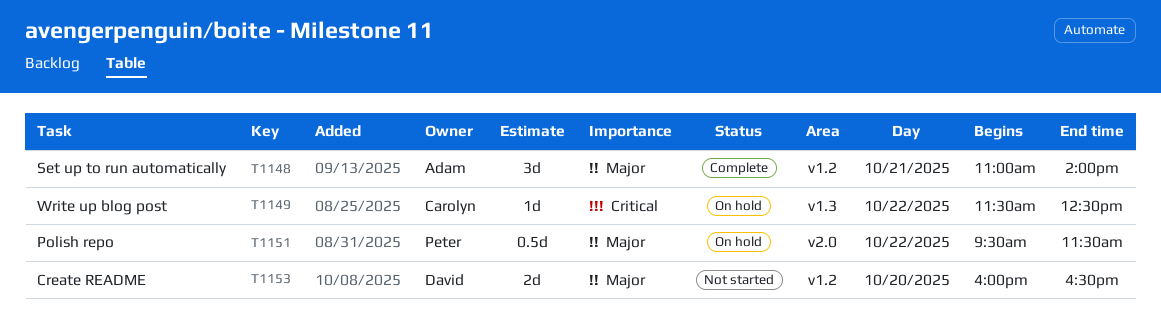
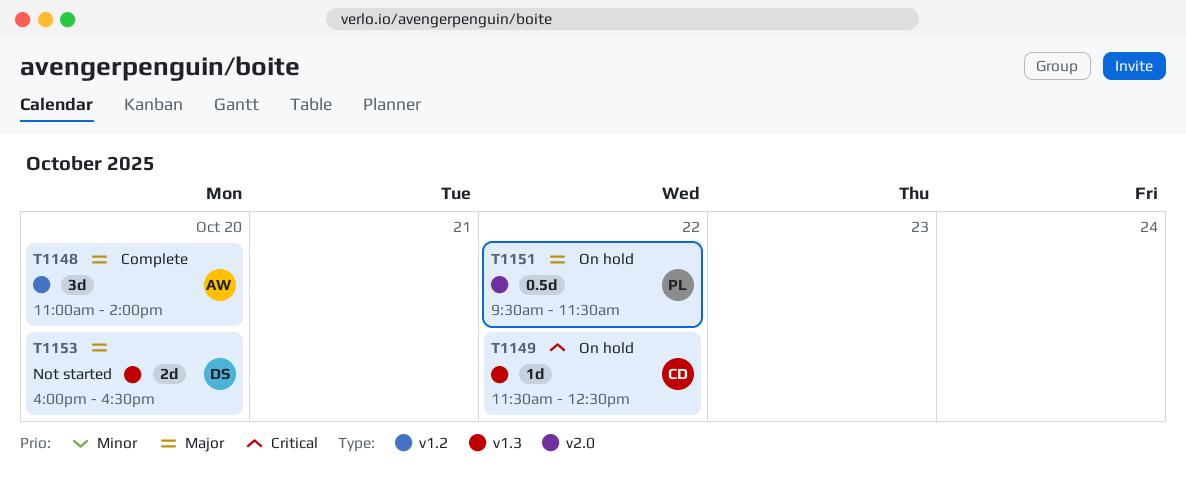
T1148, day: Oct 21 -> Oct 20
T1153, label: v1.2 -> v1.3

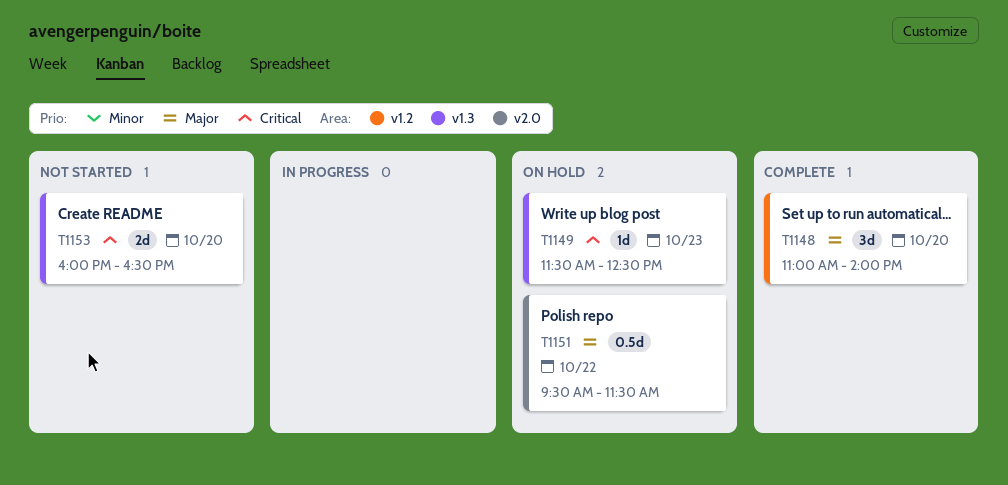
T1149, day: Oct 22 -> Oct 23
T1153, priority: Major -> Critical

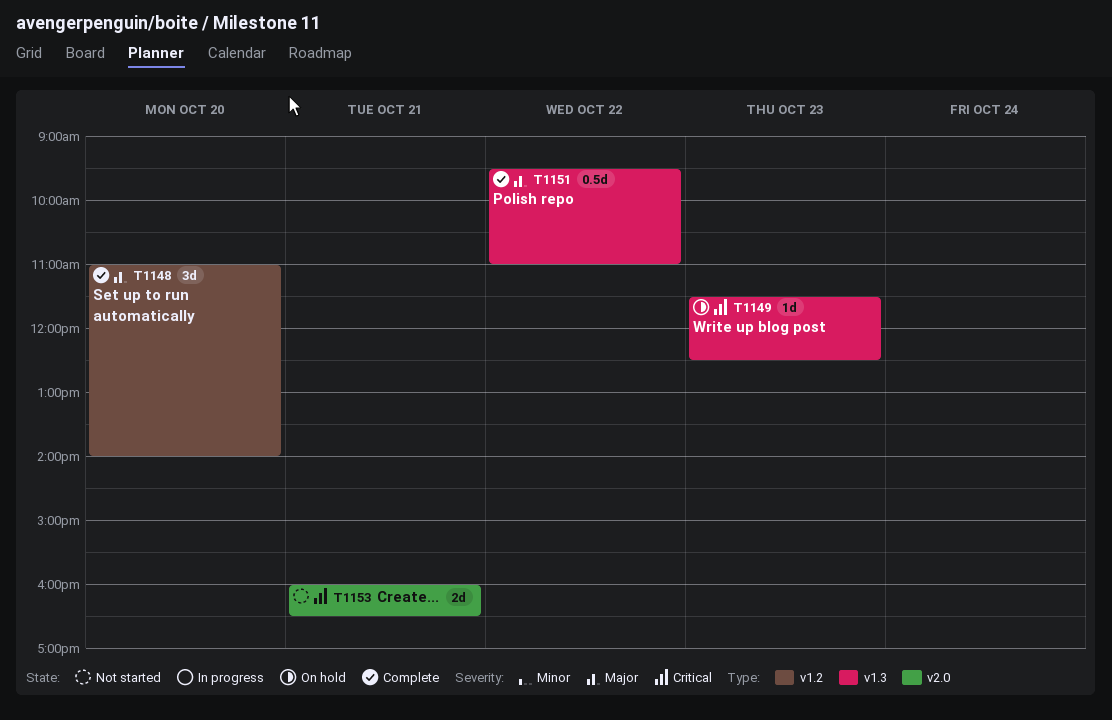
T1151, status: On hold -> Complete
T1151, label: v2.0 -> v1.3
T1151, ends: 11:30 -> 11:00
T1153, label: v1.3 -> v2.0
T1153, day: Oct 20 -> Oct 21

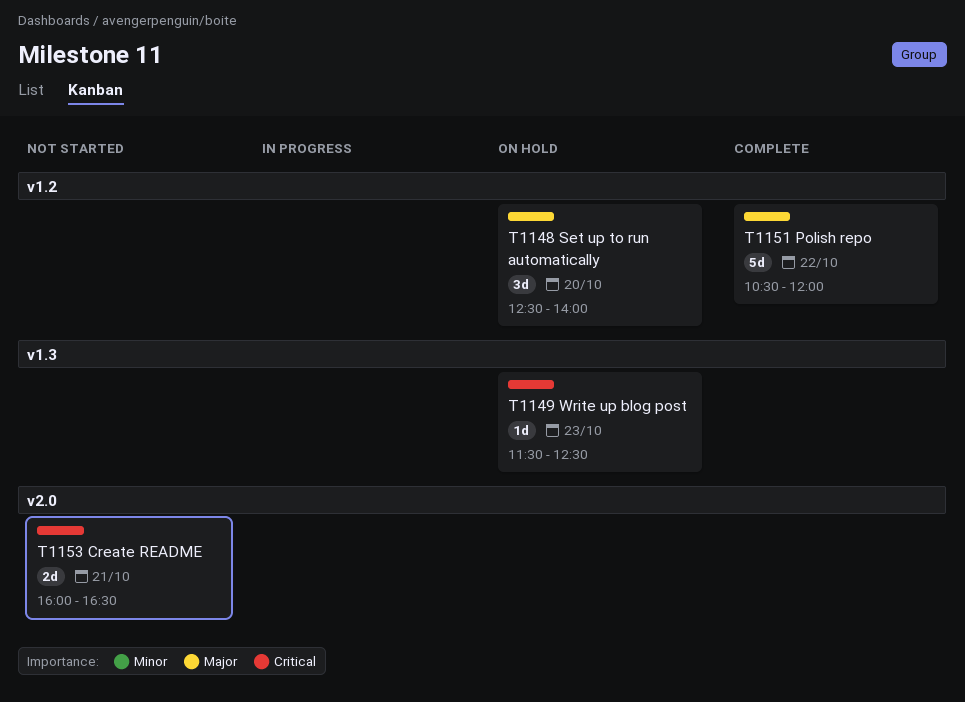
T1148, status: Complete -> On hold
T1148, begins: 11:00 -> 12:30
T1151, label: v1.3 -> v1.2
T1151, estimate: 0.5d -> 5d
T1151, begins: 09:30 -> 10:30
T1151, ends: 11:00 -> 12:00

